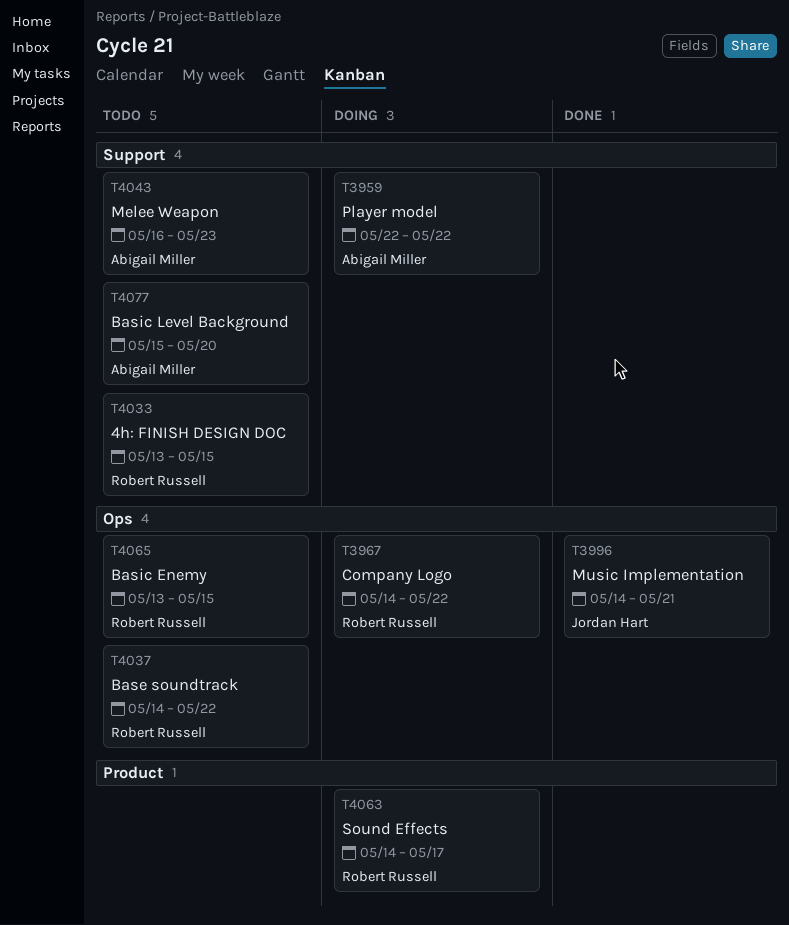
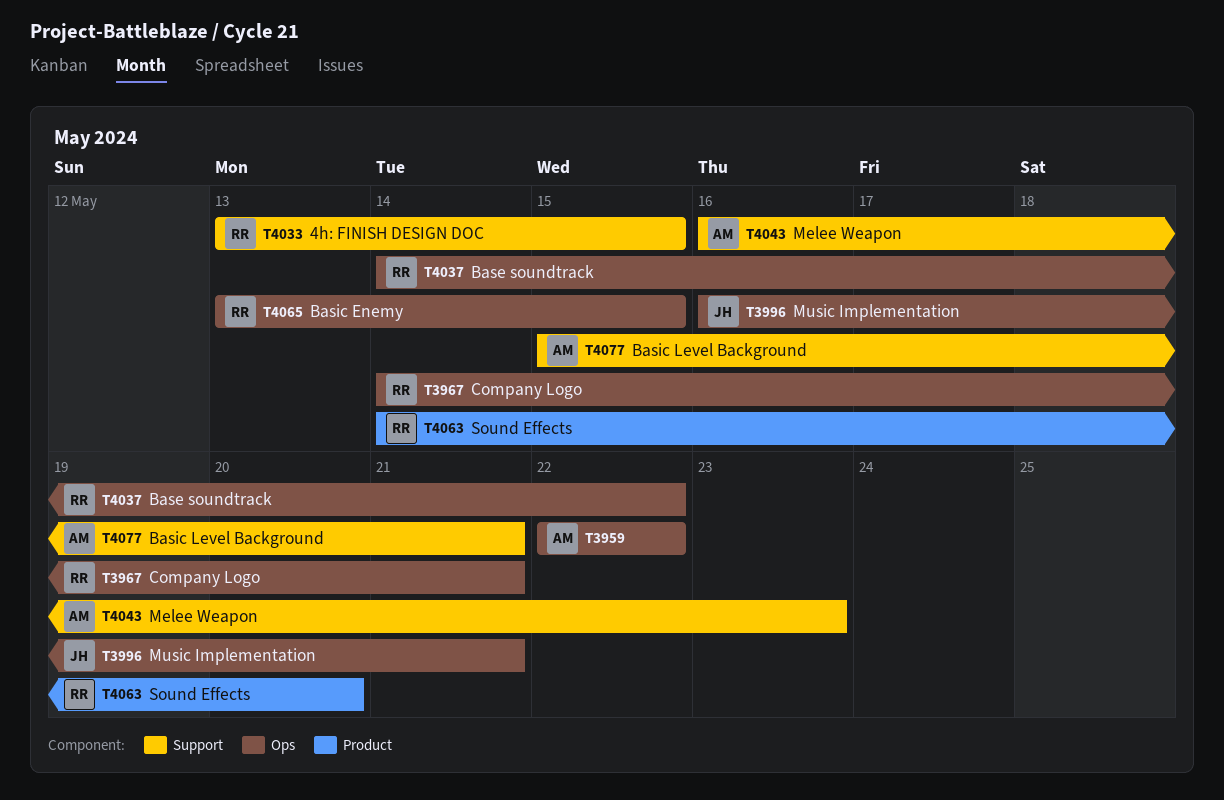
T3959, label: Support -> Ops
T3967, due: May 22 -> May 21
T3996, start: May 14 -> May 16
T4063, due: May 17 -> May 20
T4077, due: May 20 -> May 21

